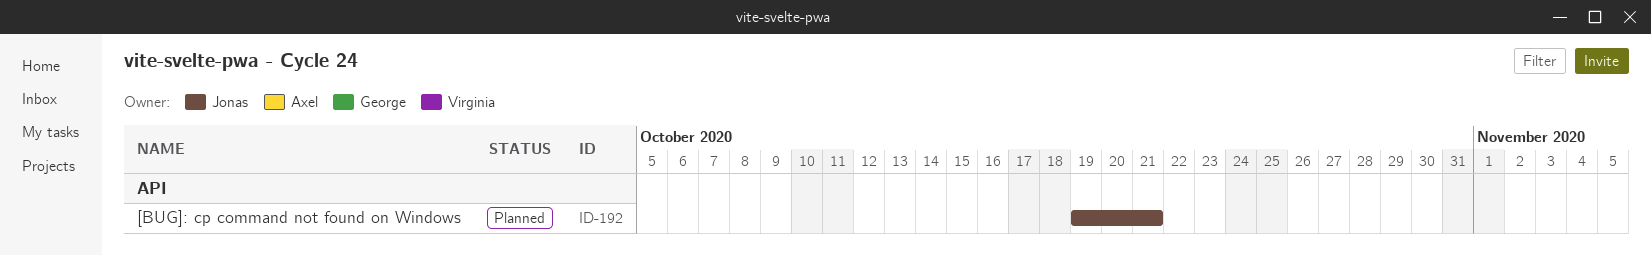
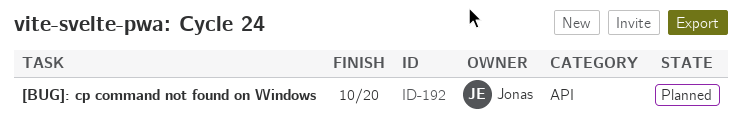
ID-192, due: Oct 21 -> Oct 20

